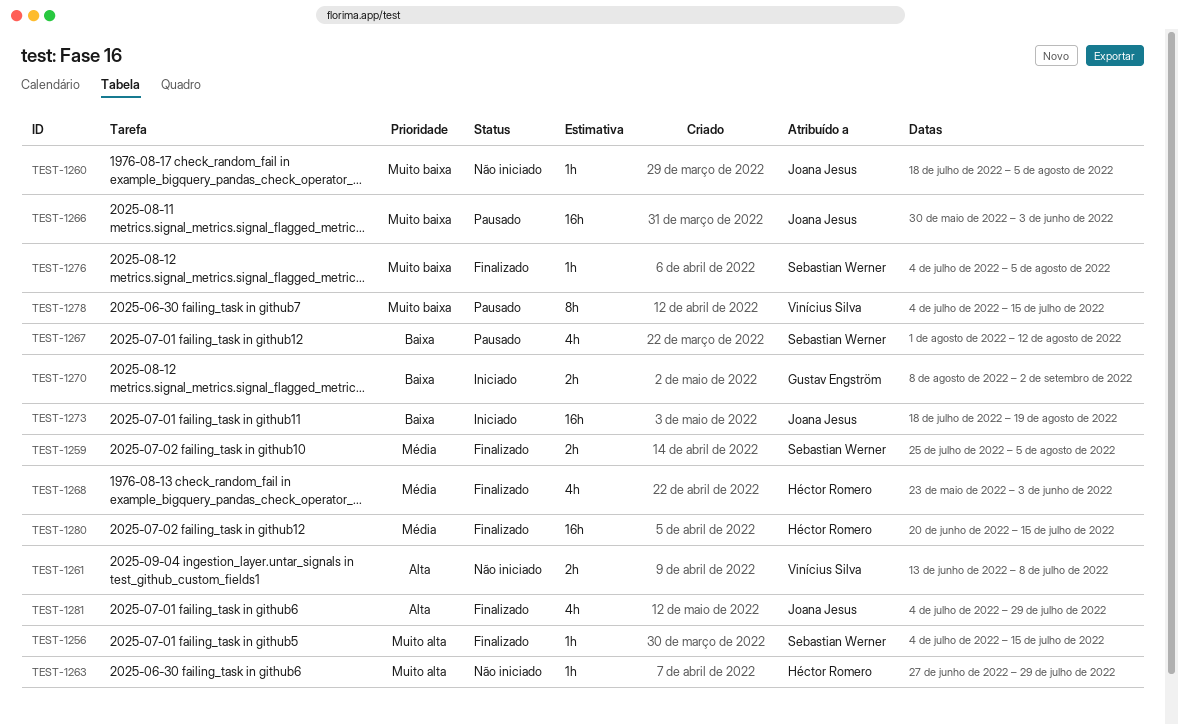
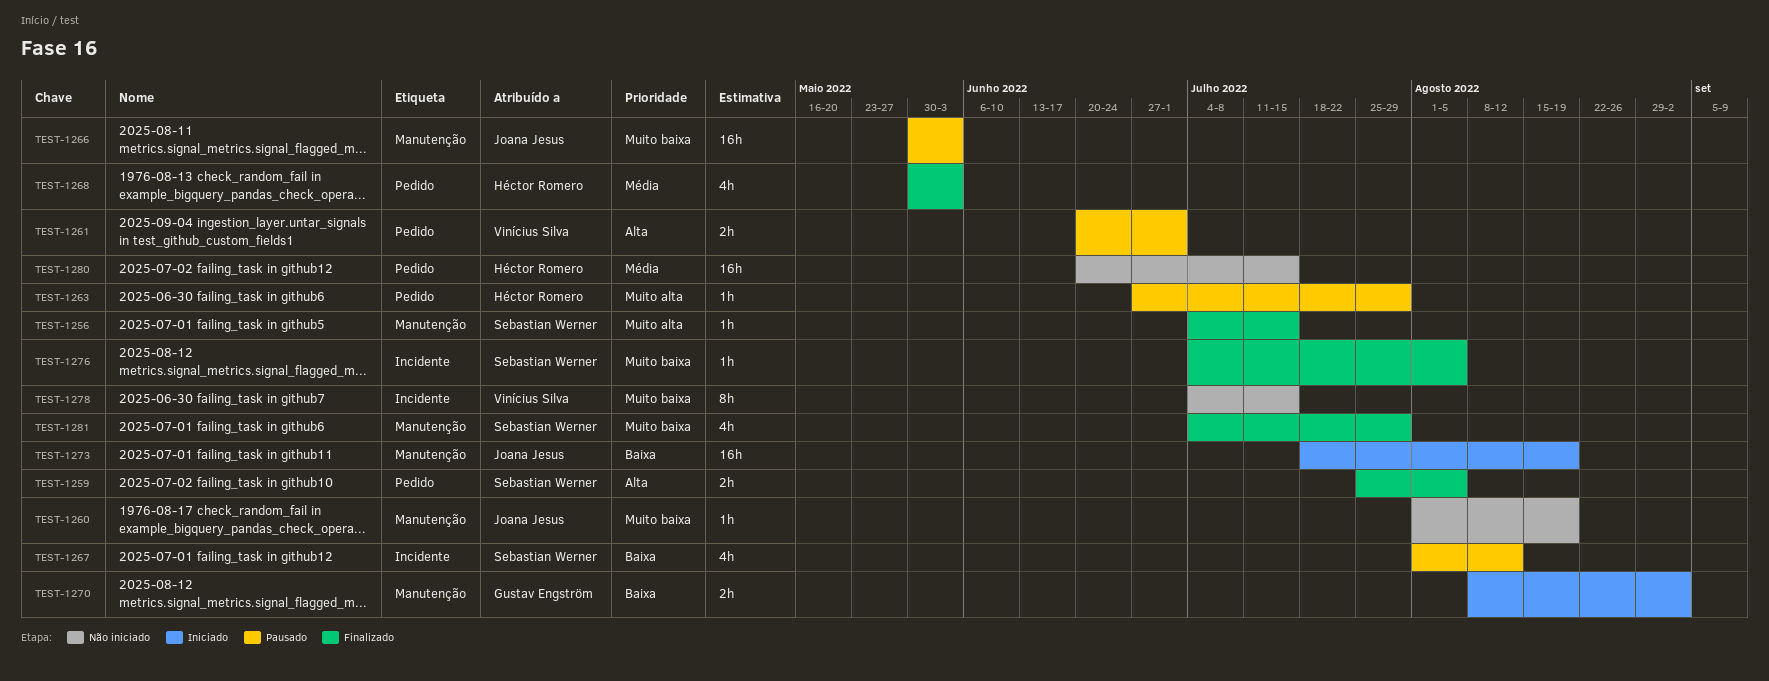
TEST-1259, priority: Média -> Alta
TEST-1260, start: Jul 18 -> Aug 1
TEST-1260, due: Aug 5 -> Aug 19
TEST-1261, status: Não iniciado -> Pausado
TEST-1261, start: Jun 13 -> Jun 20
TEST-1261, due: Jul 8 -> Jul 1
TEST-1263, status: Não iniciado -> Pausado
TEST-1268, start: May 23 -> May 30
TEST-1278, status: Pausado -> Não iniciado
TEST-1280, status: Finalizado -> Não iniciado
TEST-1281, owner: Joana Jesus -> Sebastian Werner
TEST-1281, priority: Alta -> Muito baixa

